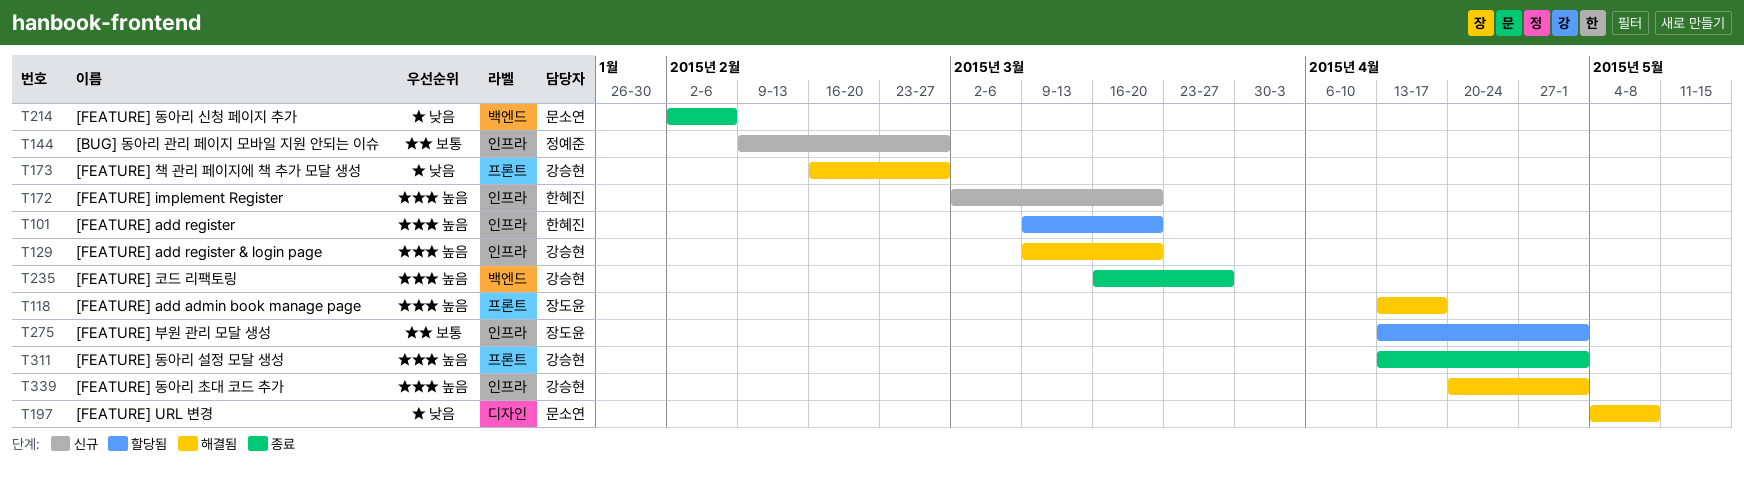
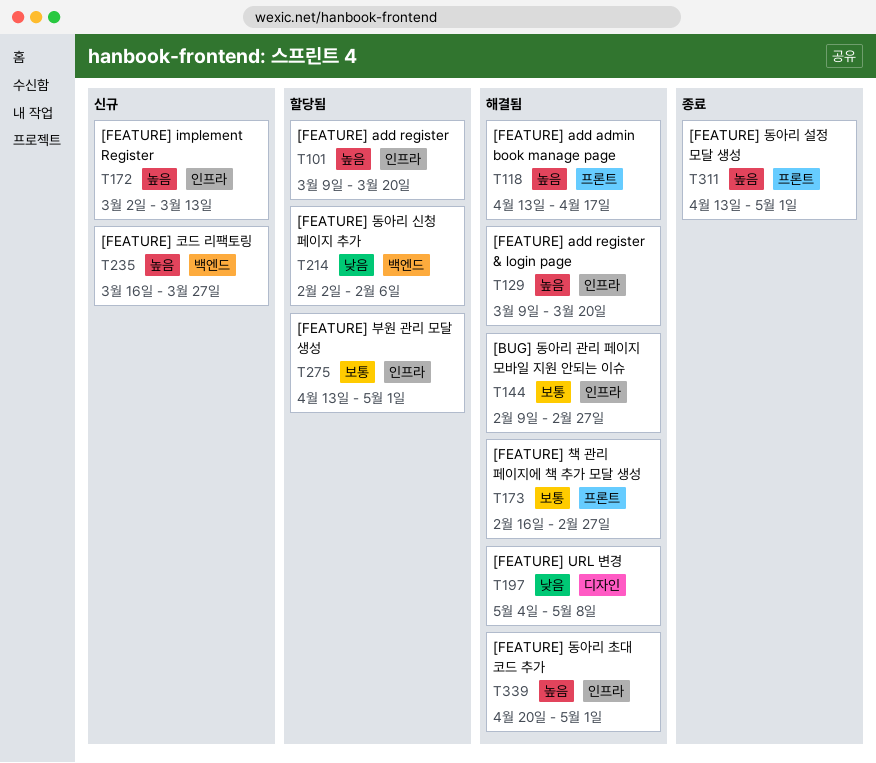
T144, status: 신규 -> 해결됨
T172, due: Mar 20 -> Mar 13
T173, priority: 낮음 -> 보통
T214, status: 종료 -> 할당됨
T235, status: 종료 -> 신규

